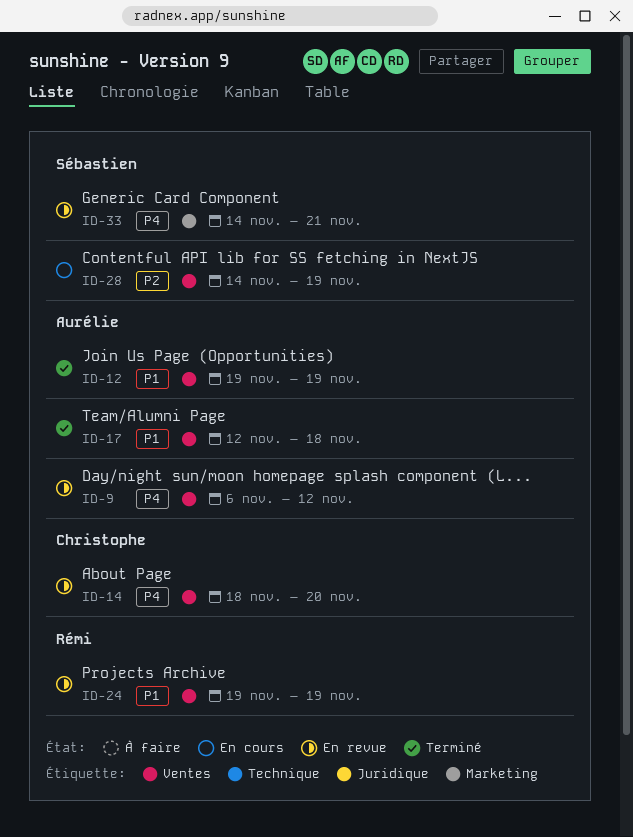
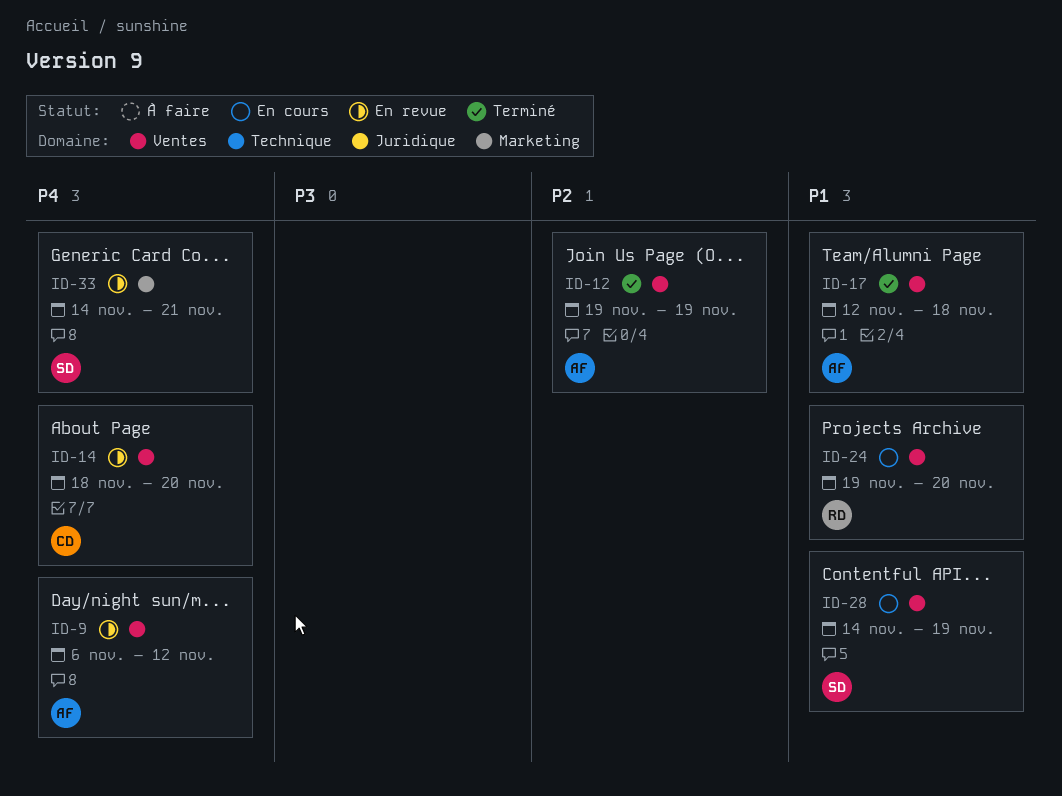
ID-12, priority: P1 -> P2
ID-24, status: En revue -> En cours
ID-24, due: Nov 19 -> Nov 20
ID-28, priority: P2 -> P1

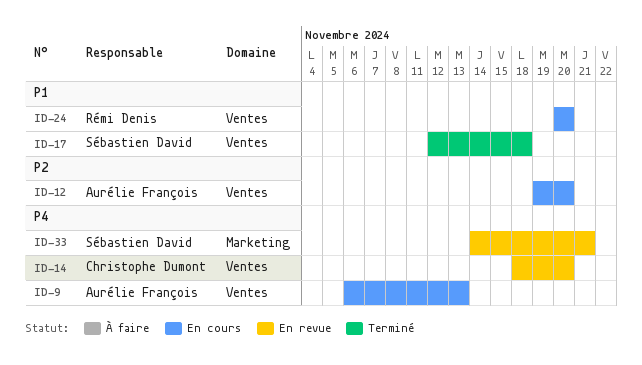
ID-9, status: En revue -> En cours
ID-9, due: Nov 12 -> Nov 13
ID-12, status: Terminé -> En cours
ID-12, due: Nov 19 -> Nov 20
ID-17, owner: Aurélie François -> Sébastien David
ID-24, start: Nov 19 -> Nov 20
ID-28: present -> none

